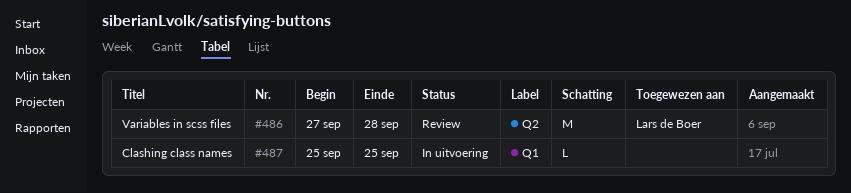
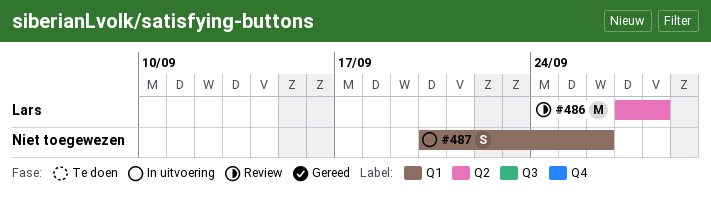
#487, estimate: L -> S
#487, start: Sep 25 -> Sep 20
#487, due: Sep 25 -> Sep 26

